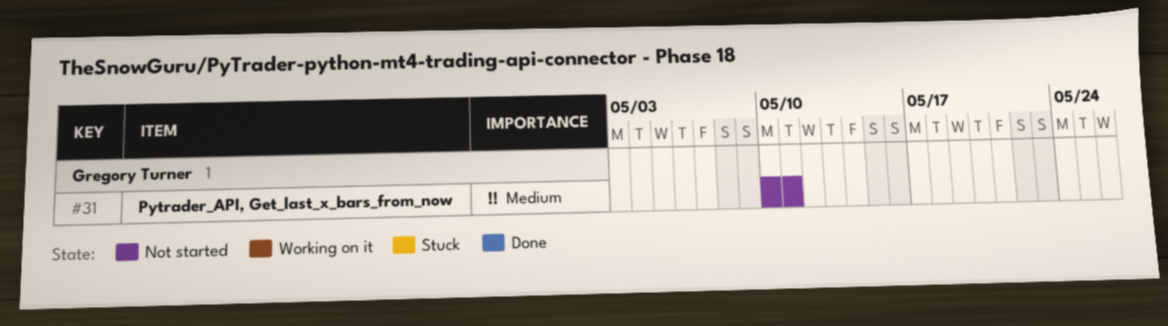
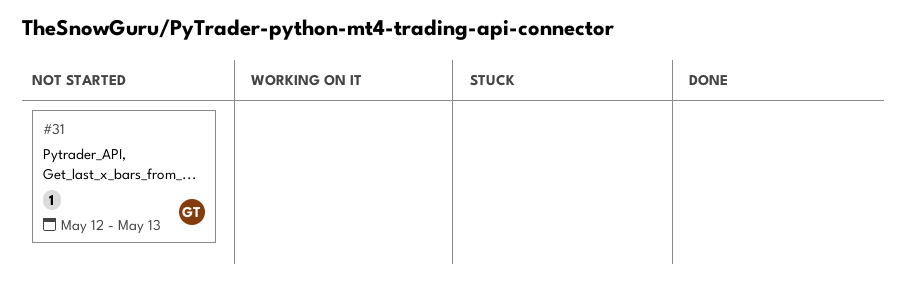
#31, start: May 10 -> May 12
#31, due: May 11 -> May 13

